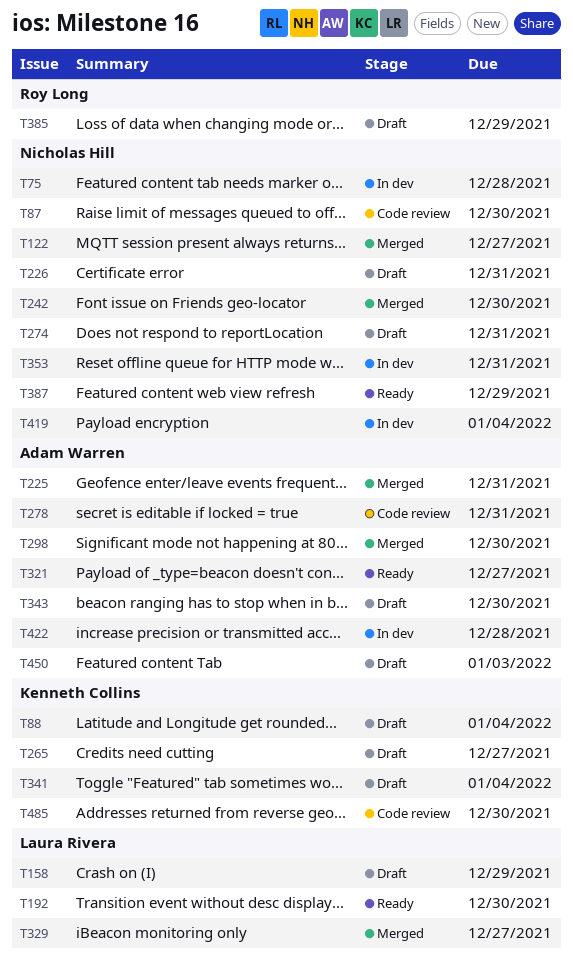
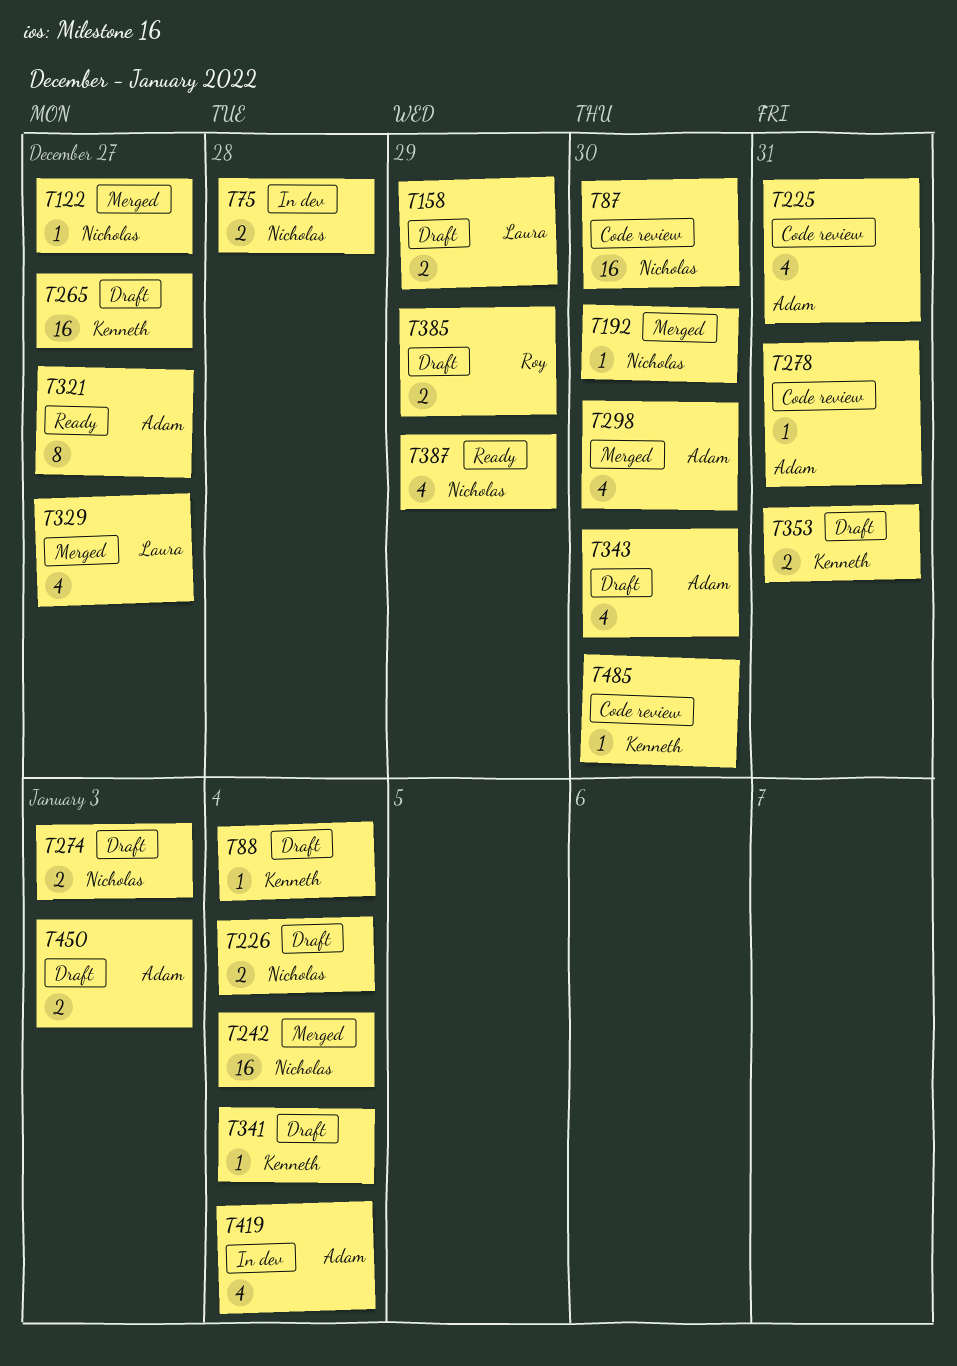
T192, status: Ready -> Merged
T192, owner: Laura Rivera -> Nicholas Hill
T225, status: Merged -> Code review
T226, due: Dec 31 -> Jan 4
T242, due: Dec 30 -> Jan 4
T274, due: Dec 31 -> Jan 3
T353, status: In dev -> Draft
T353, owner: Nicholas Hill -> Kenneth Collins
T419, owner: Nicholas Hill -> Adam Warren
T422: present -> none

